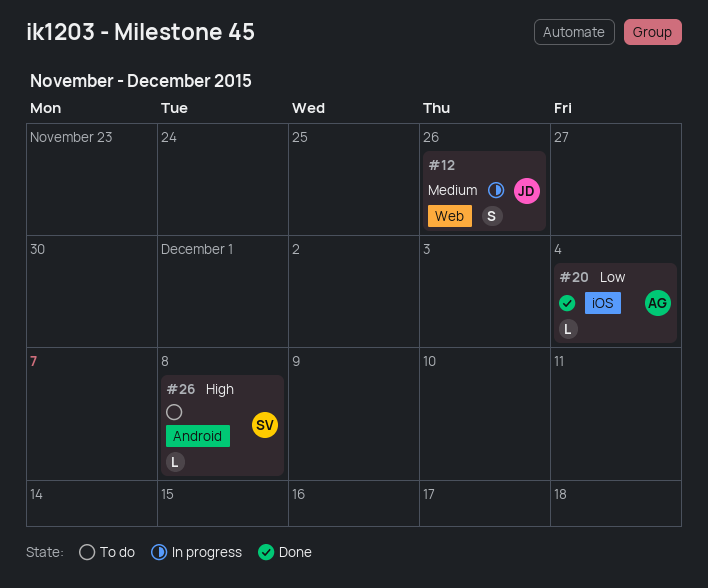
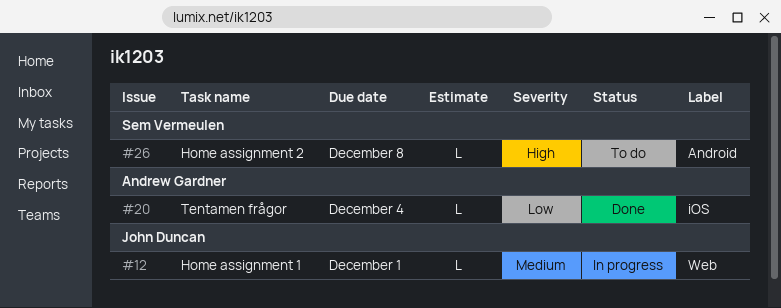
#12, estimate: S -> L
#12, due: Nov 26 -> Dec 1

